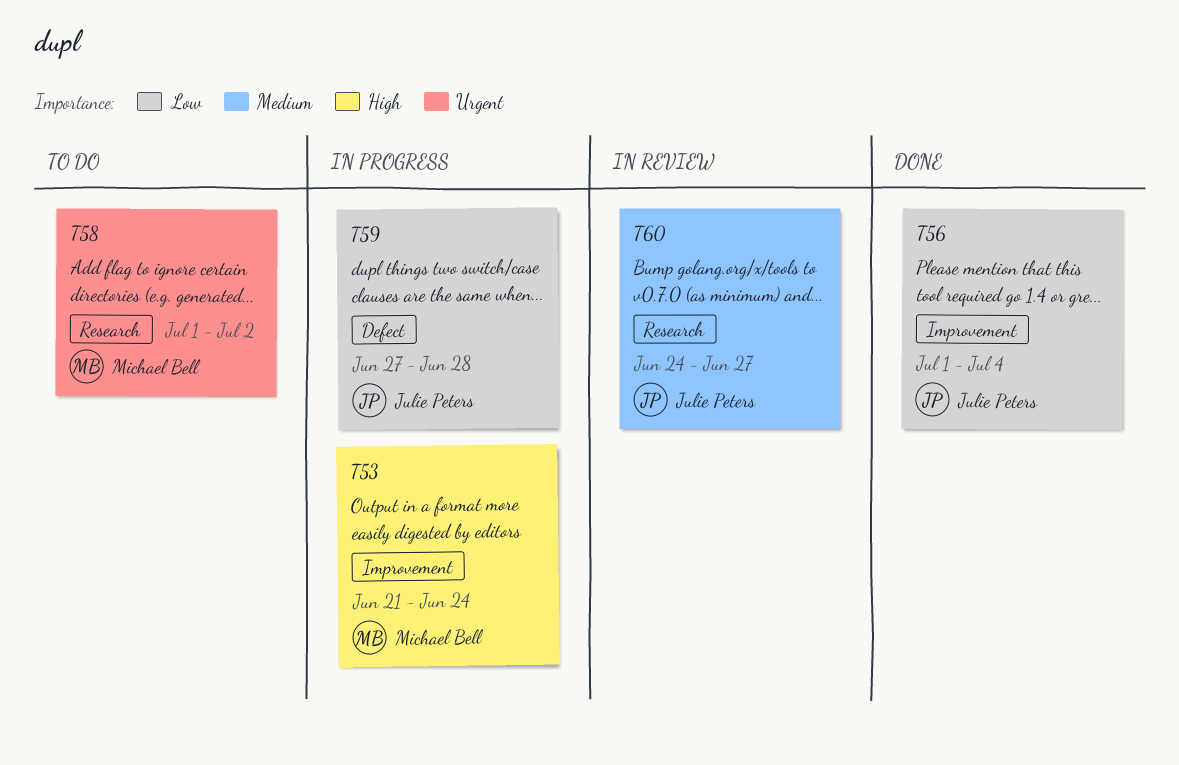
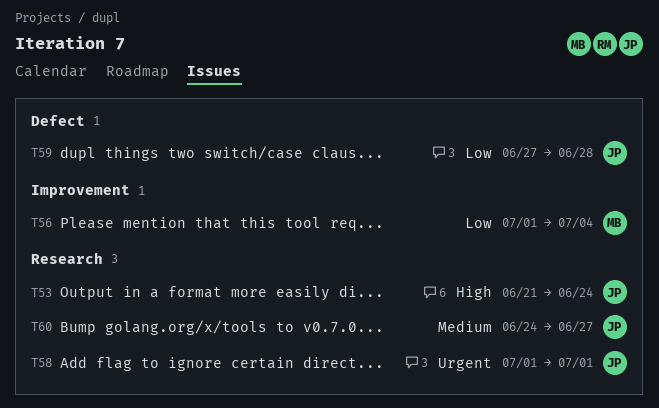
T53, owner: Michael Bell -> Julie Peters
T53, label: Improvement -> Research
T56, owner: Julie Peters -> Michael Bell
T58, owner: Michael Bell -> Julie Peters
T58, due: Jul 2 -> Jul 1

